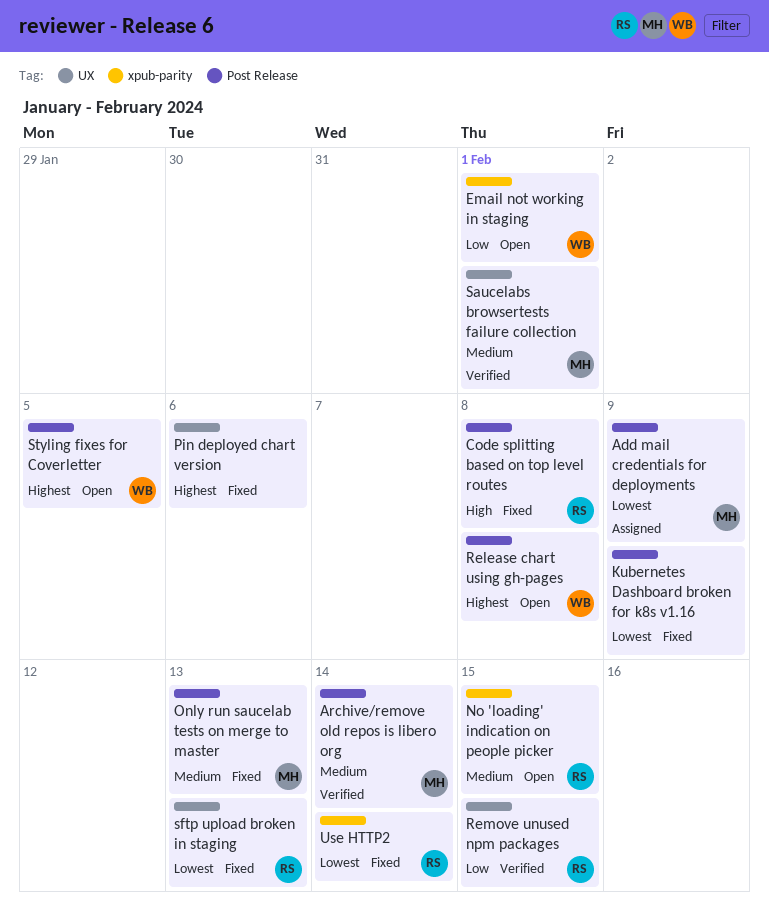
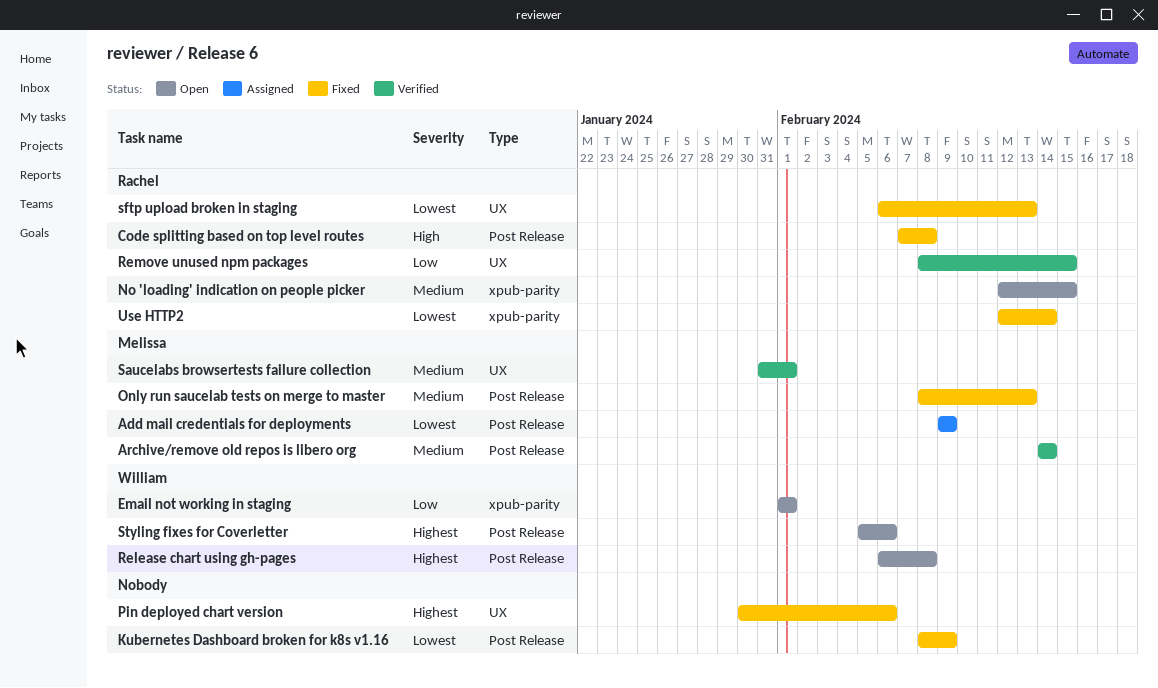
Styling fixes for Coverletter, due: Feb 5 -> Feb 6

